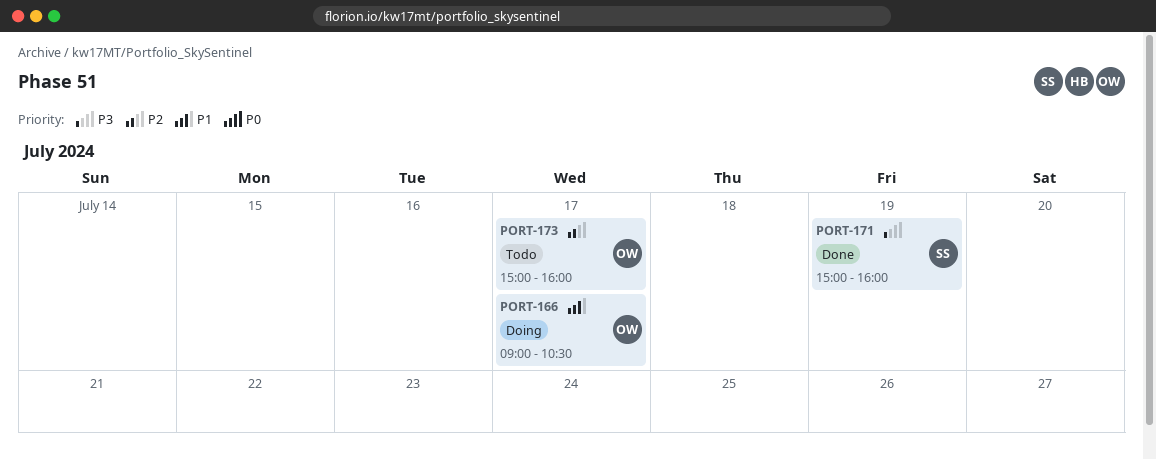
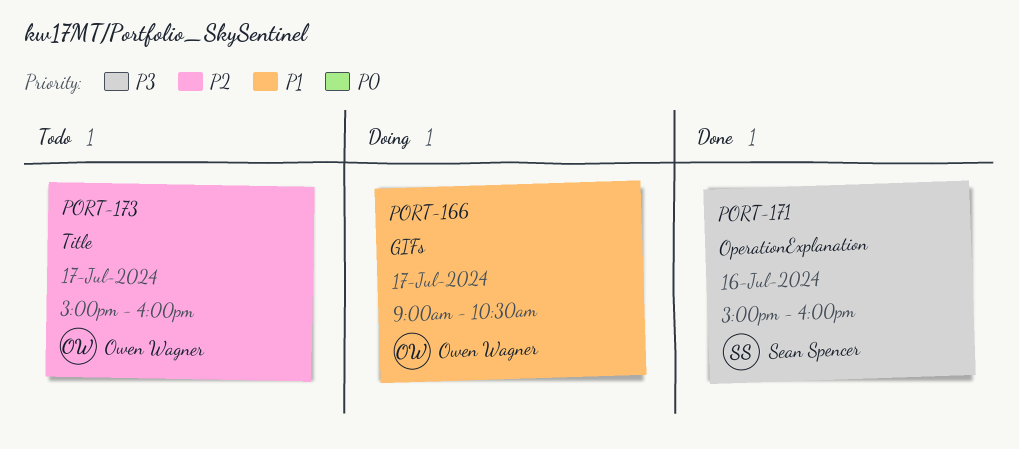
PORT-171, day: Jul 19 -> Jul 16

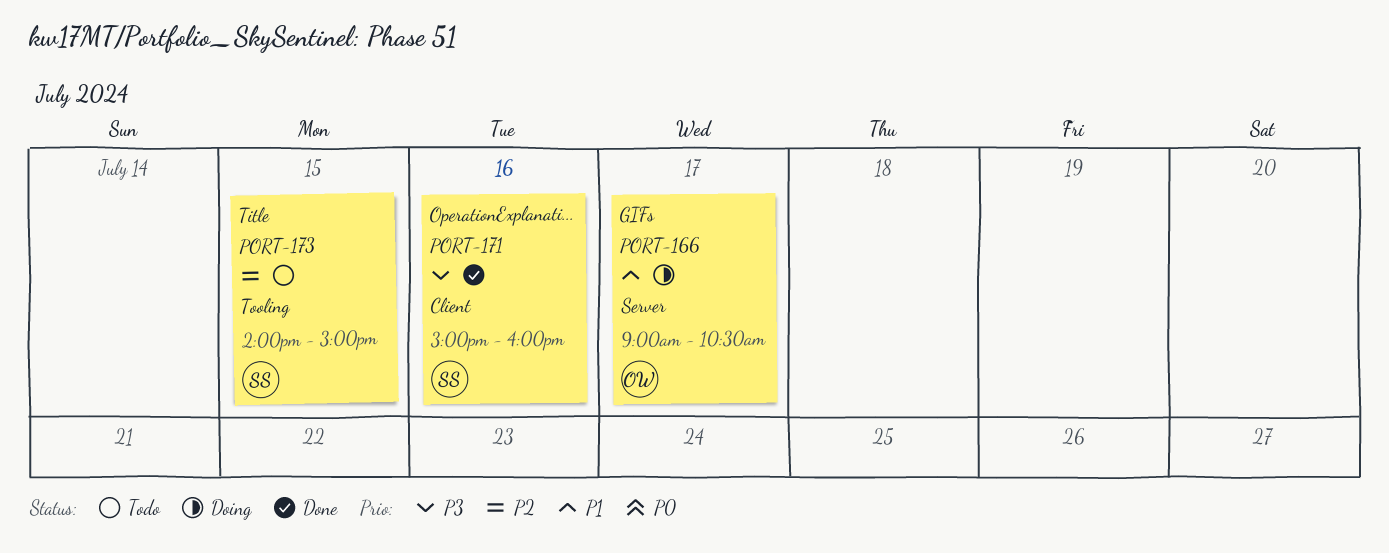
PORT-173, owner: Owen Wagner -> Sean Spencer
PORT-173, day: Jul 17 -> Jul 15
PORT-173, begins: 15:00 -> 14:00
PORT-173, ends: 16:00 -> 15:00

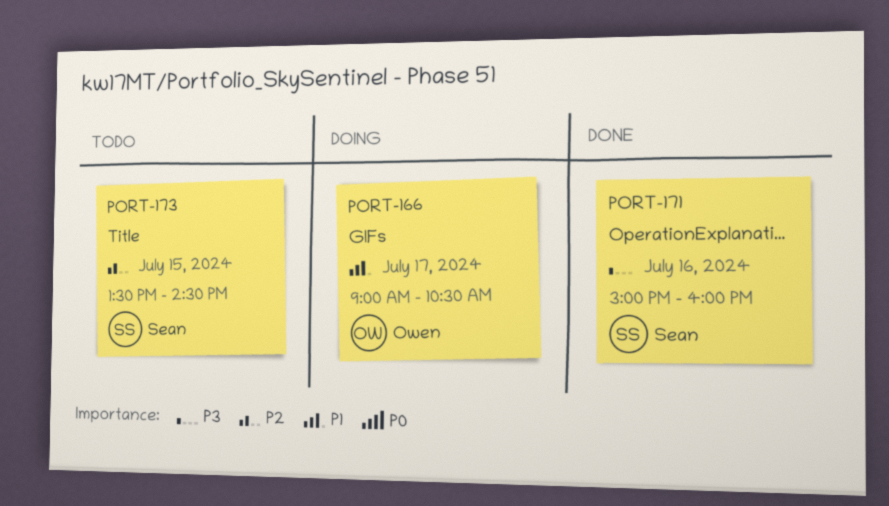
PORT-173, begins: 14:00 -> 13:30
PORT-173, ends: 15:00 -> 14:30

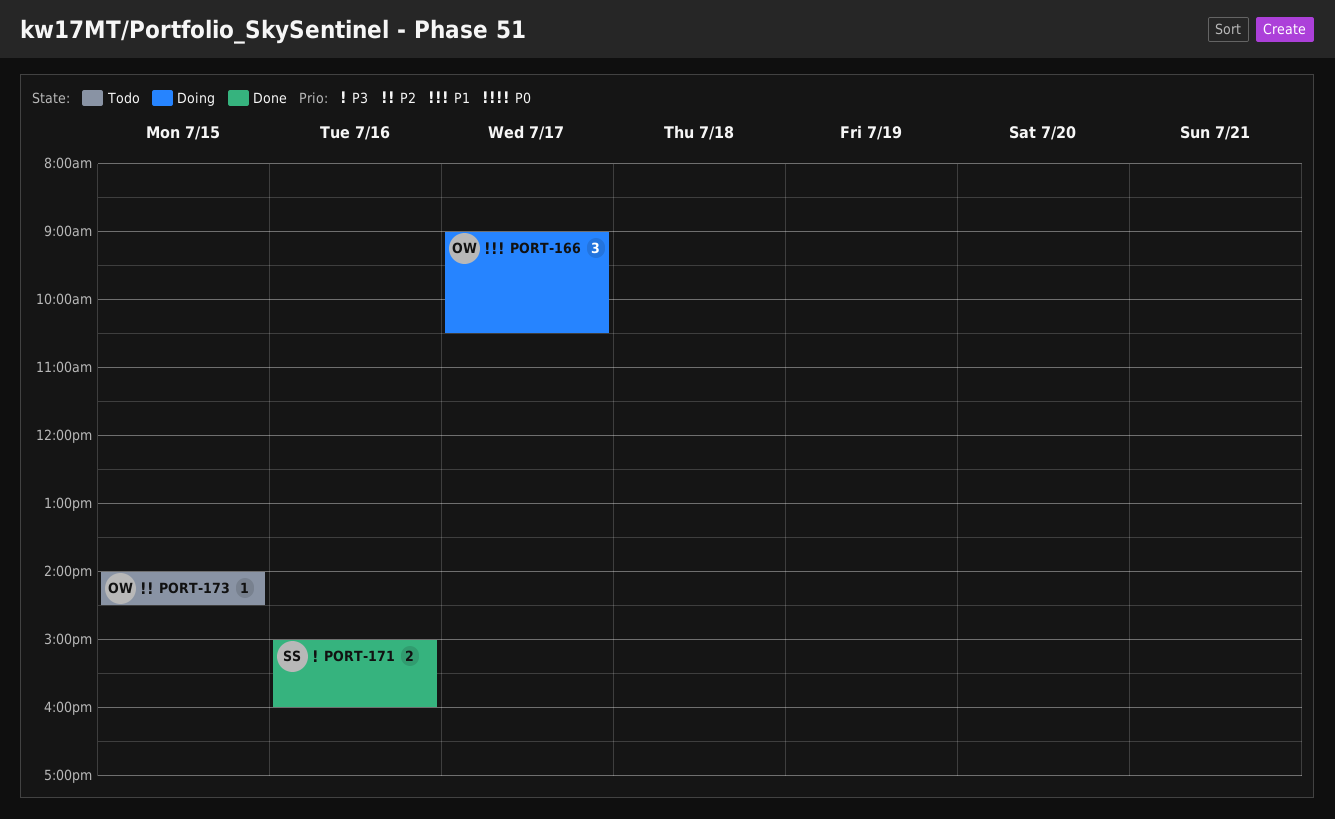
PORT-173, owner: Sean -> Owen
PORT-173, begins: 13:30 -> 14:00

